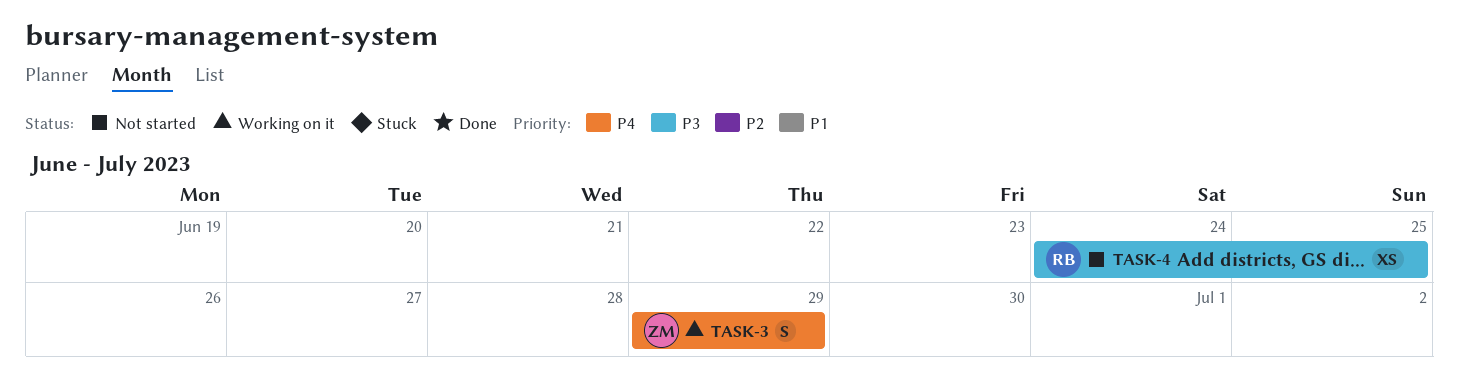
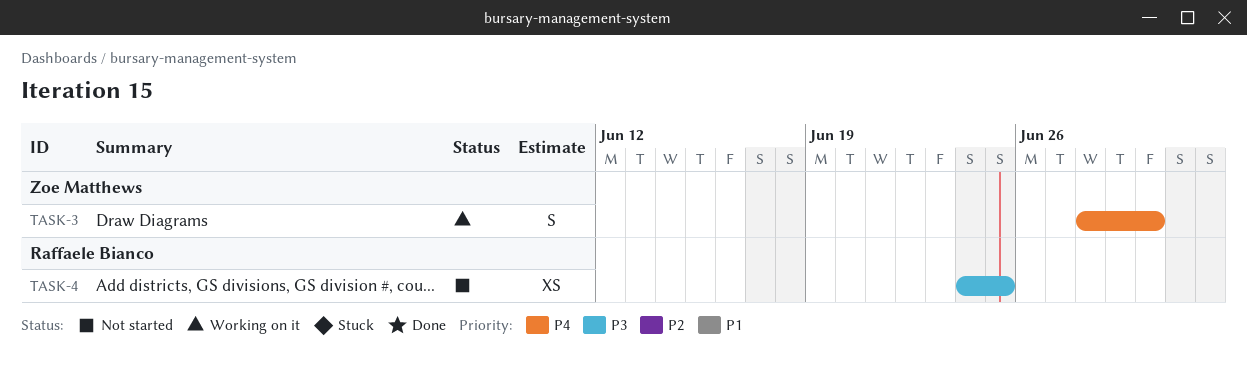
TASK-3, start: Jun 29 -> Jun 28
TASK-3, due: Jun 29 -> Jun 30

